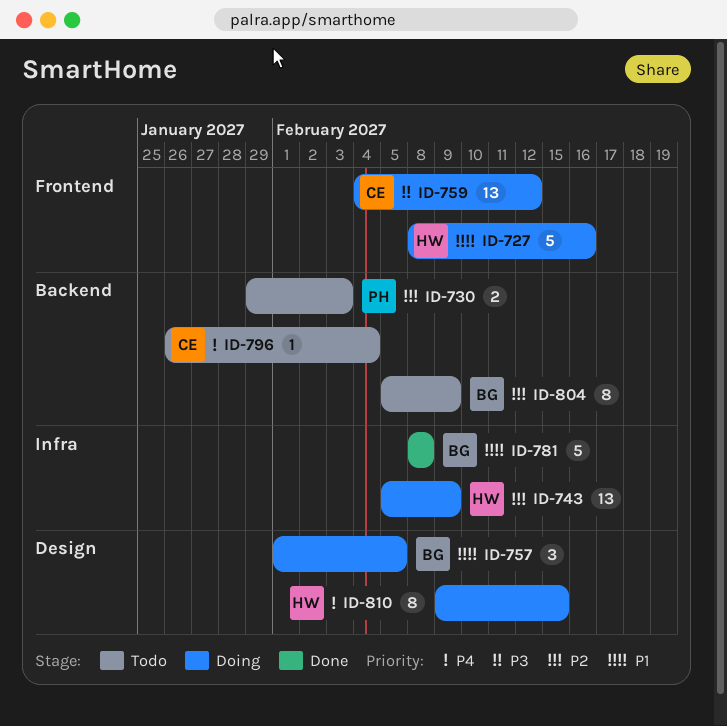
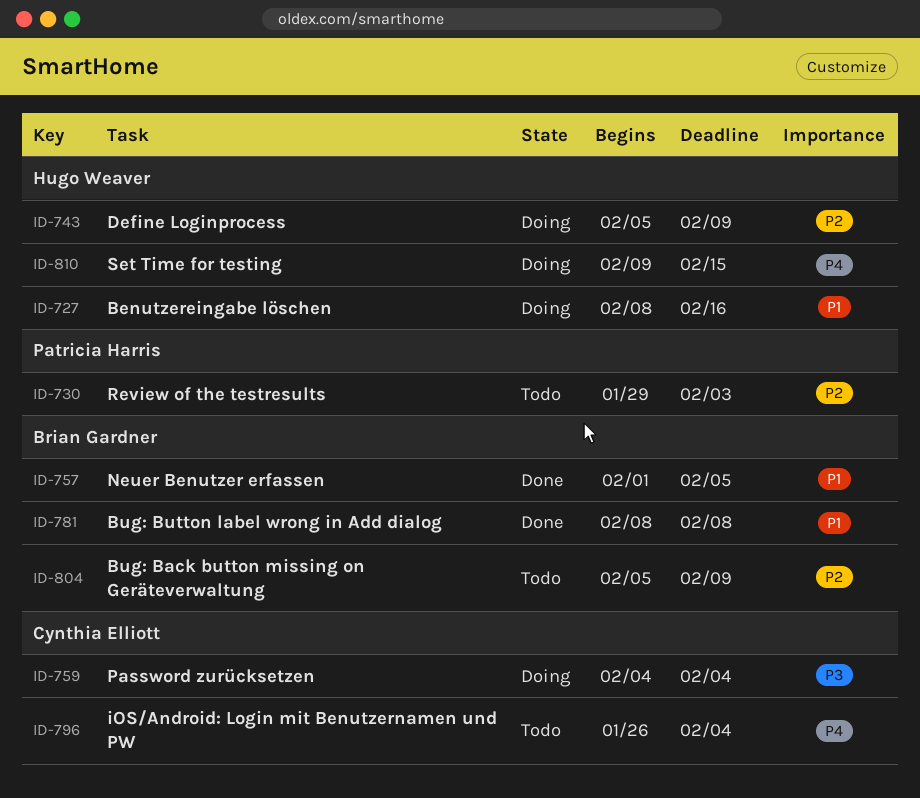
ID-757, status: Doing -> Done
ID-759, due: Feb 12 -> Feb 4

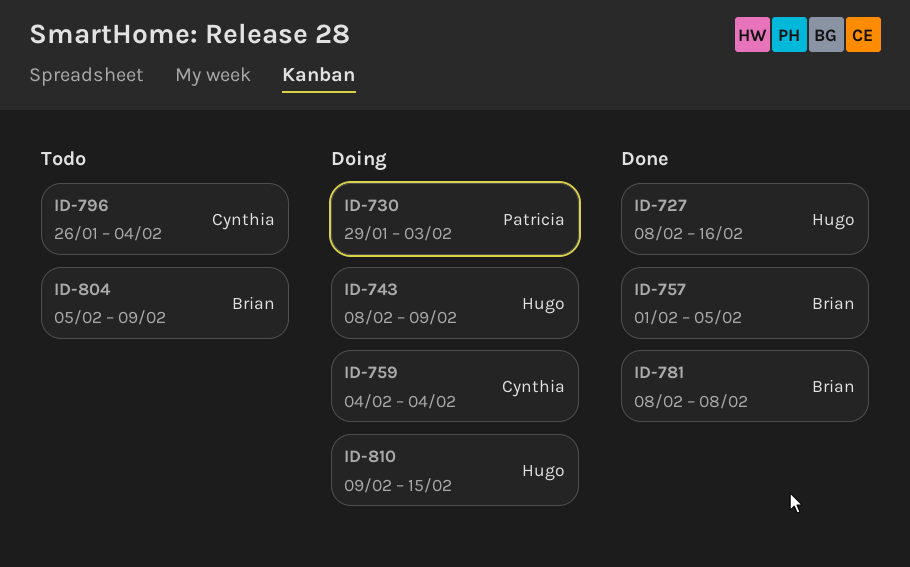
ID-727, status: Doing -> Done
ID-730, status: Todo -> Doing
ID-743, start: Feb 5 -> Feb 8

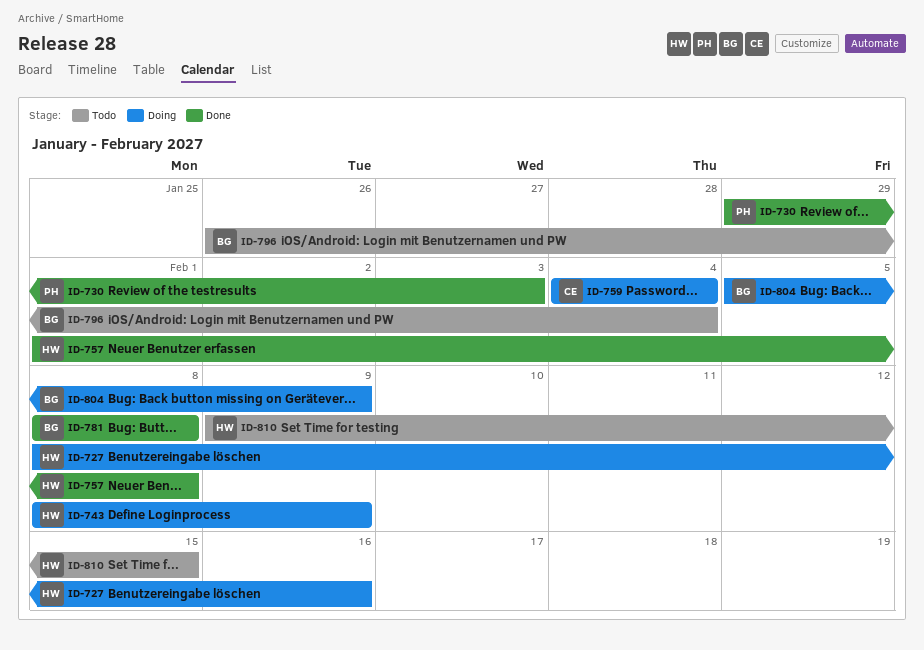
ID-727, status: Done -> Doing
ID-730, status: Doing -> Done
ID-757, owner: Brian -> Hugo
ID-757, due: Feb 5 -> Feb 8
ID-796, owner: Cynthia -> Brian
ID-804, status: Todo -> Doing
ID-810, status: Doing -> Todo

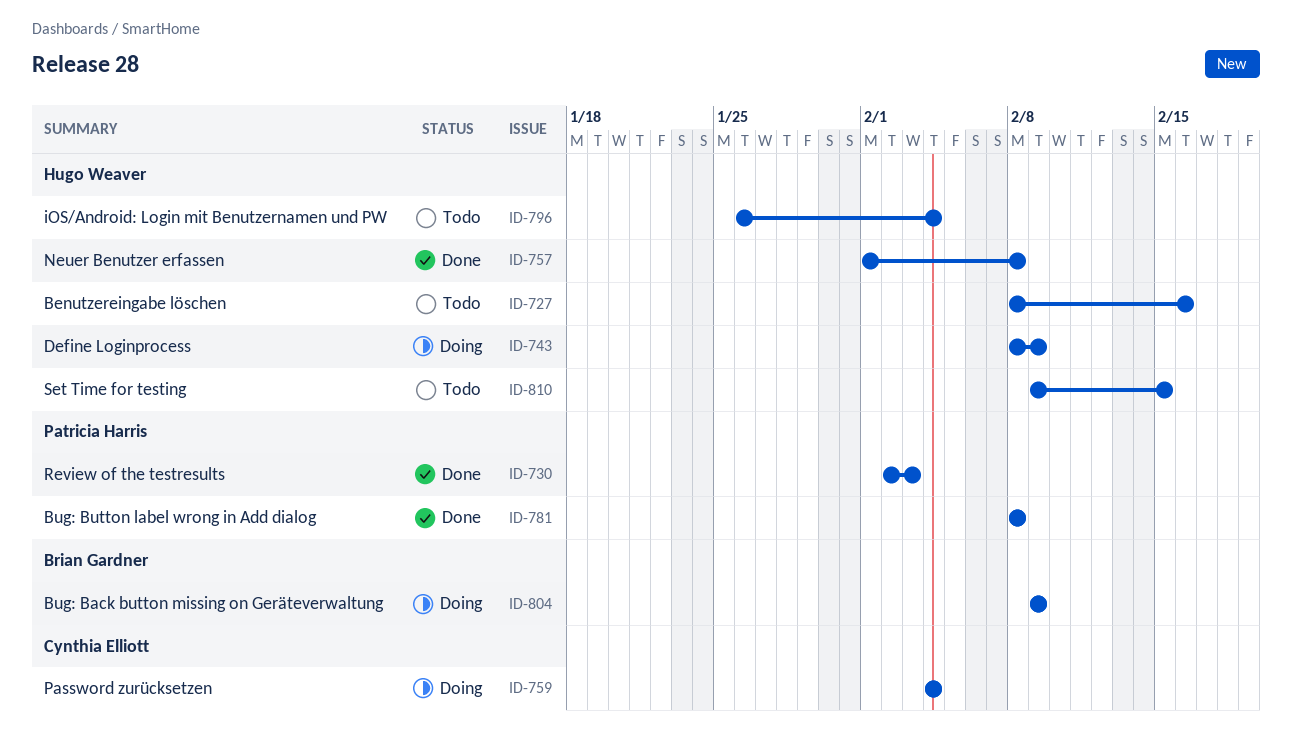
ID-727, status: Doing -> Todo
ID-730, start: Jan 29 -> Feb 2
ID-781, owner: Brian Gardner -> Patricia Harris
ID-796, owner: Brian Gardner -> Hugo Weaver
ID-804, start: Feb 5 -> Feb 9

